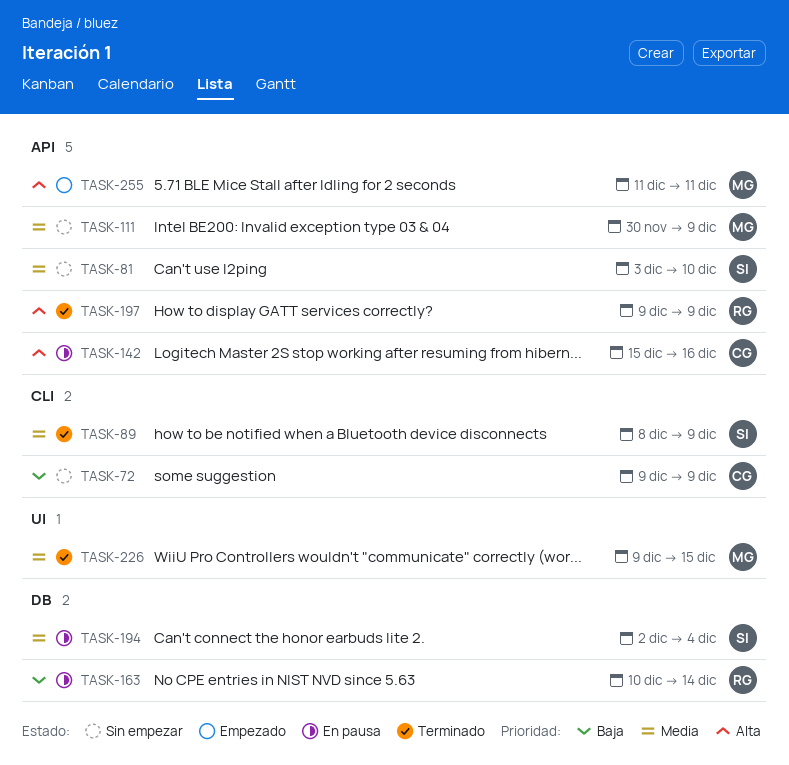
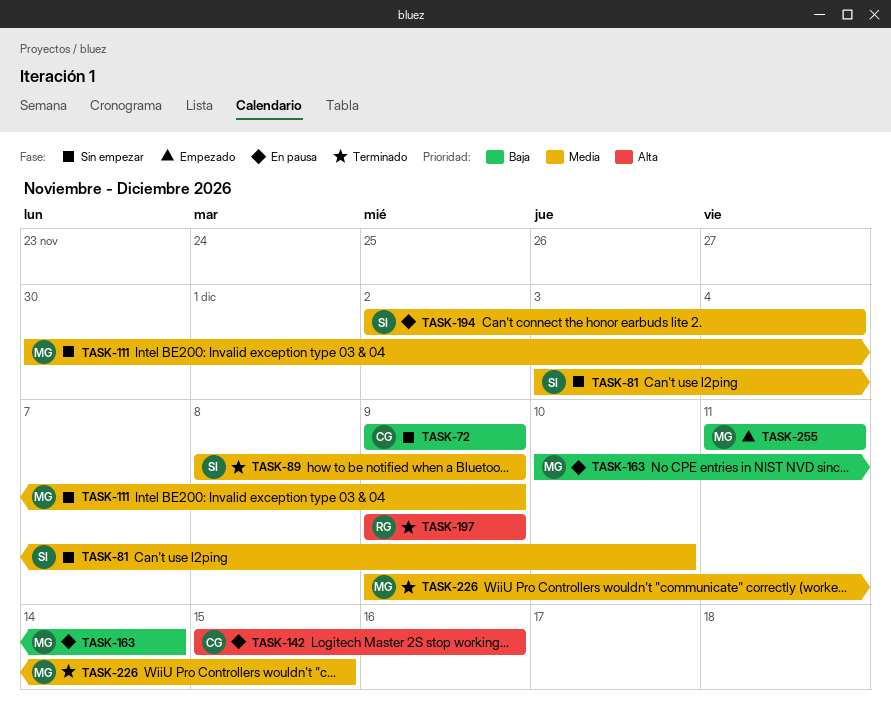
TASK-163, owner: RG -> MG
TASK-255, priority: Alta -> Baja

